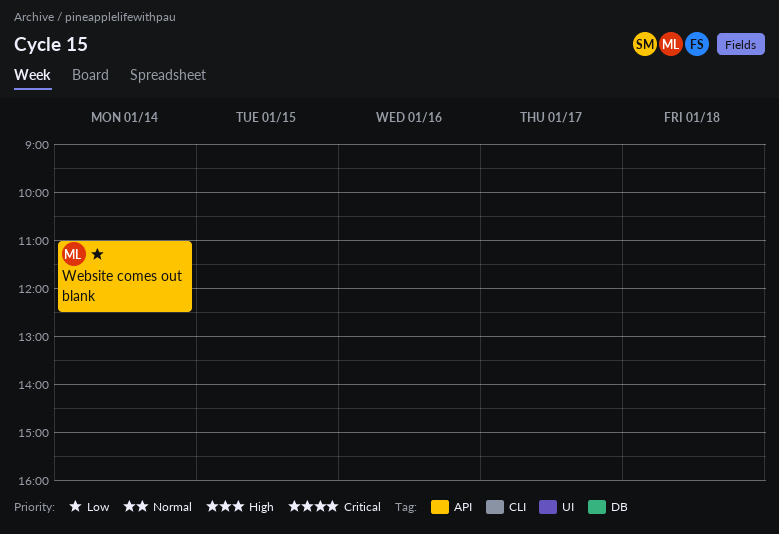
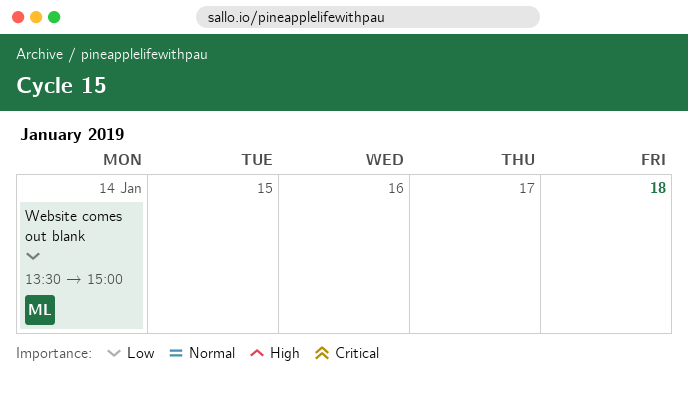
Website comes out blank, begins: 11:00 -> 13:30
Website comes out blank, ends: 12:30 -> 15:00

